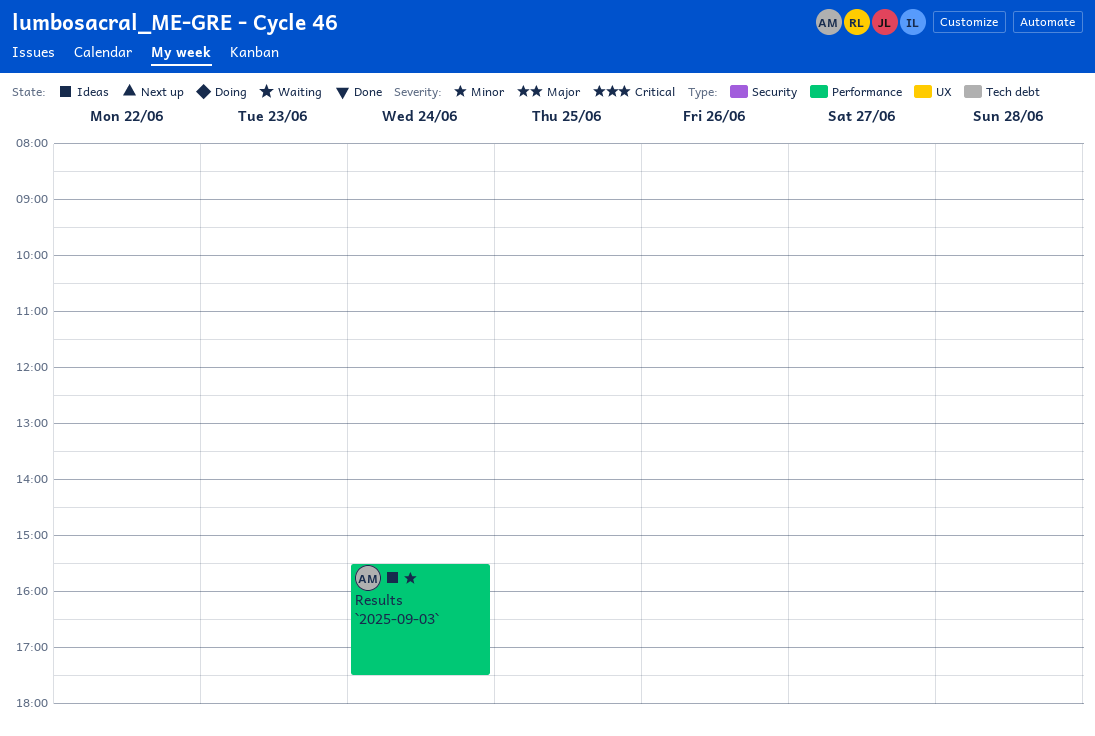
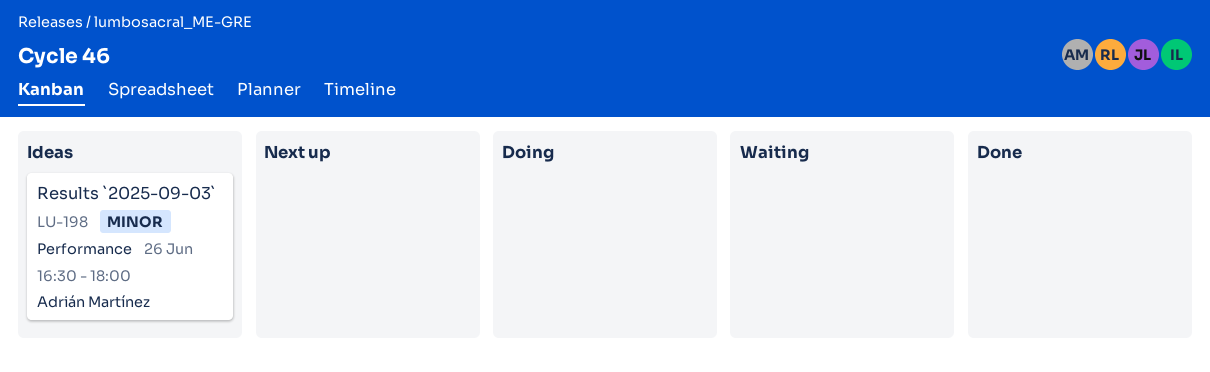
Results `2025-09-03`, day: Jun 24 -> Jun 26
Results `2025-09-03`, begins: 15:30 -> 16:30
Results `2025-09-03`, ends: 17:30 -> 18:00

